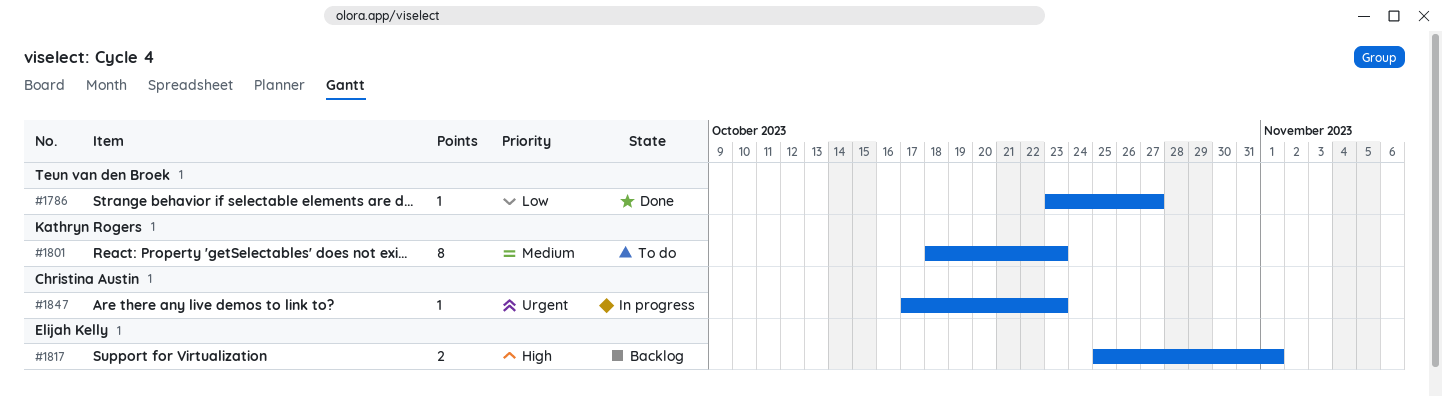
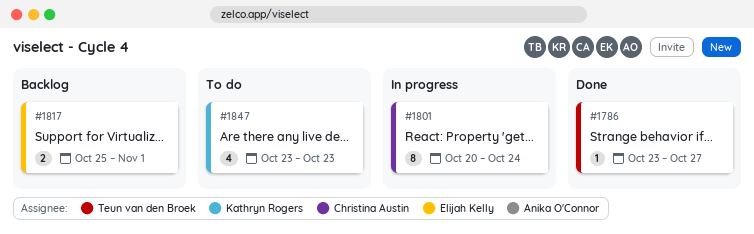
#1801, status: To do -> In progress
#1801, owner: Kathryn Rogers -> Christina Austin
#1801, start: Oct 18 -> Oct 20
#1801, due: Oct 23 -> Oct 24
#1847, status: In progress -> To do
#1847, owner: Christina Austin -> Kathryn Rogers
#1847, estimate: 1 -> 4
#1847, start: Oct 17 -> Oct 23

